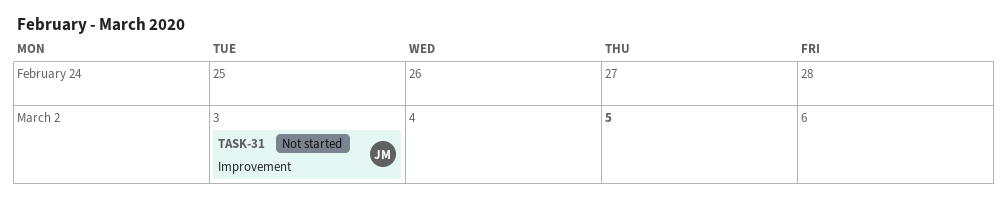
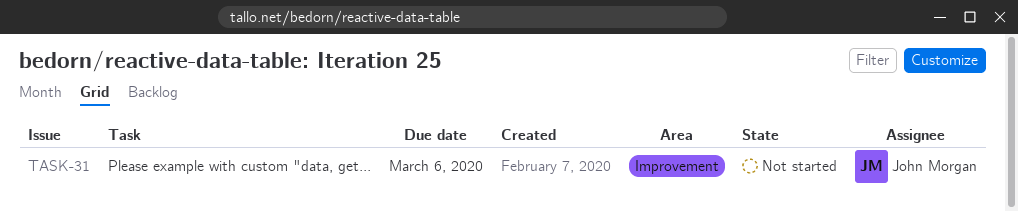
TASK-31, due: Mar 3 -> Mar 6

